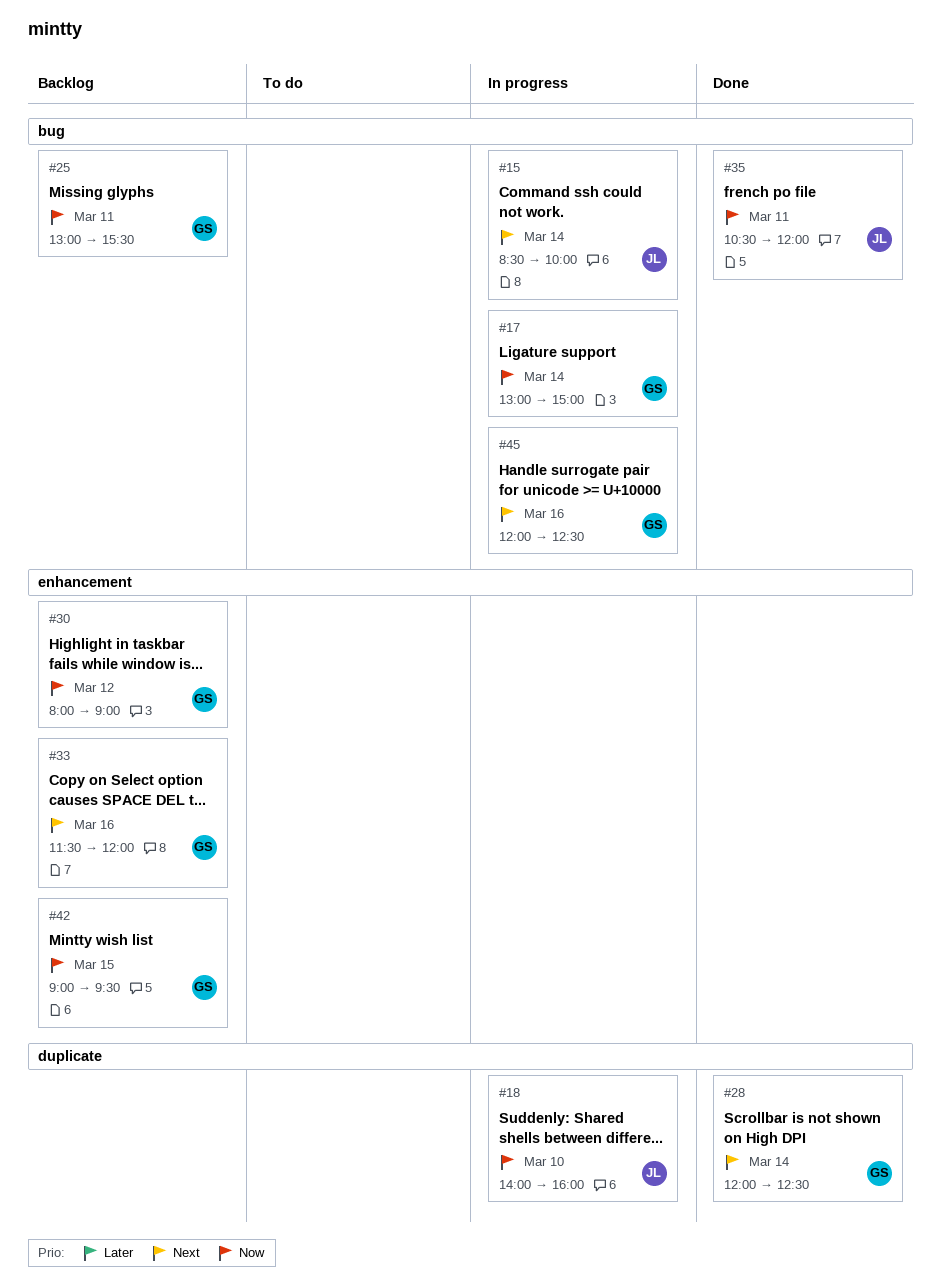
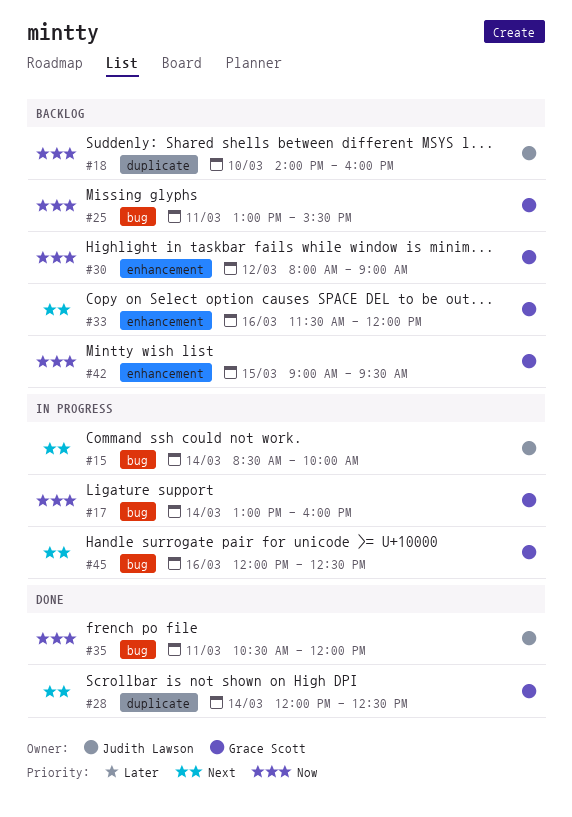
#17, ends: 15:00 -> 16:00
#18, status: In progress -> Backlog

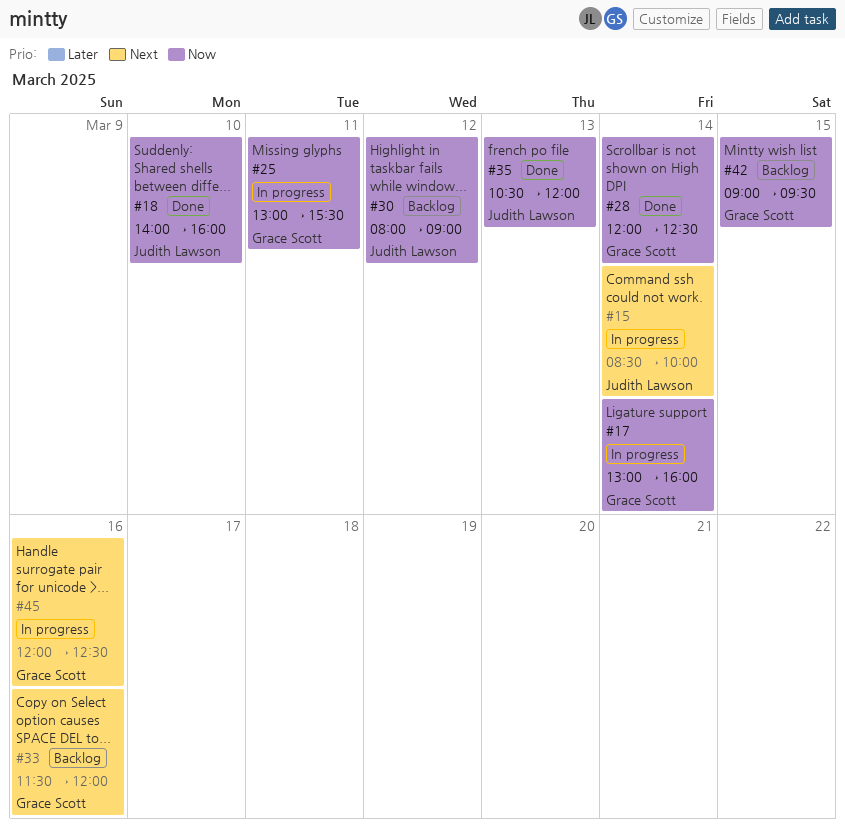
#18, status: Backlog -> Done
#25, status: Backlog -> In progress
#28, priority: Next -> Now
#30, owner: Grace Scott -> Judith Lawson
#35, day: Mar 11 -> Mar 13

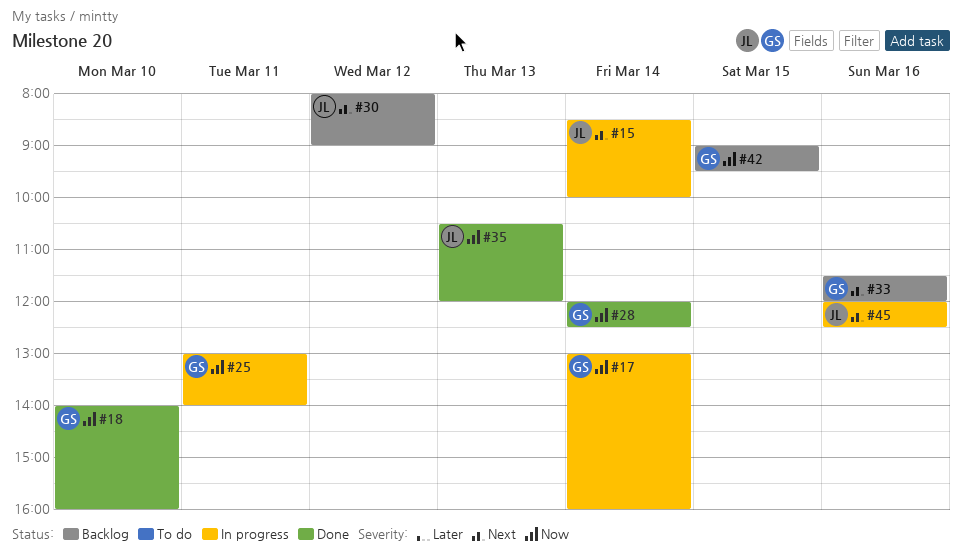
#18, owner: Judith Lawson -> Grace Scott
#25, ends: 15:30 -> 14:00
#30, priority: Now -> Next
#45, owner: Grace Scott -> Judith Lawson

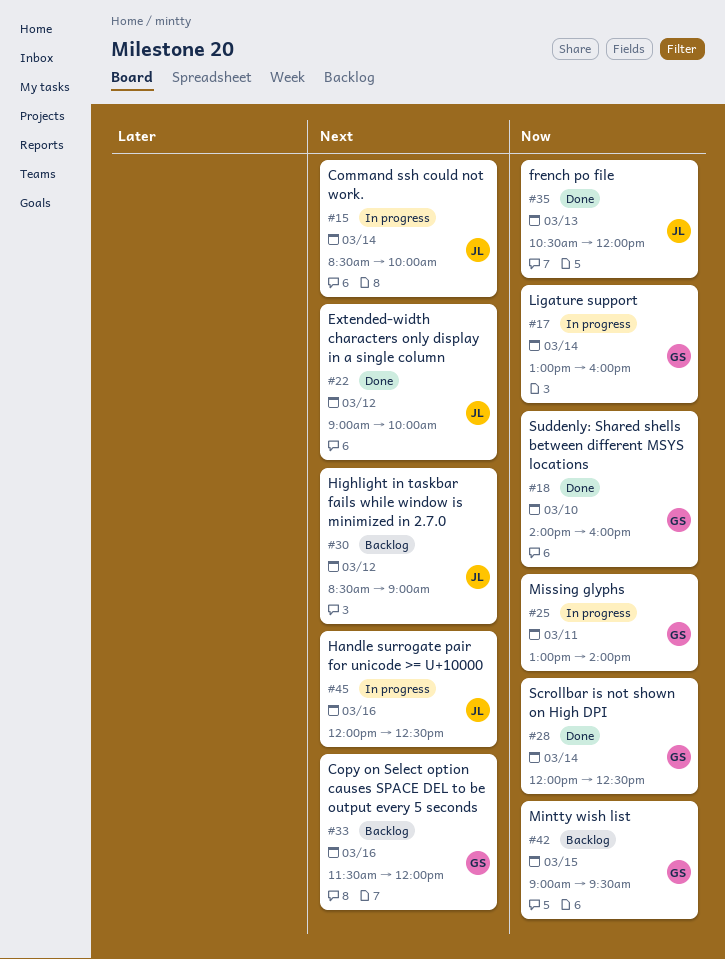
#22: none -> present
#30, begins: 08:00 -> 08:30

